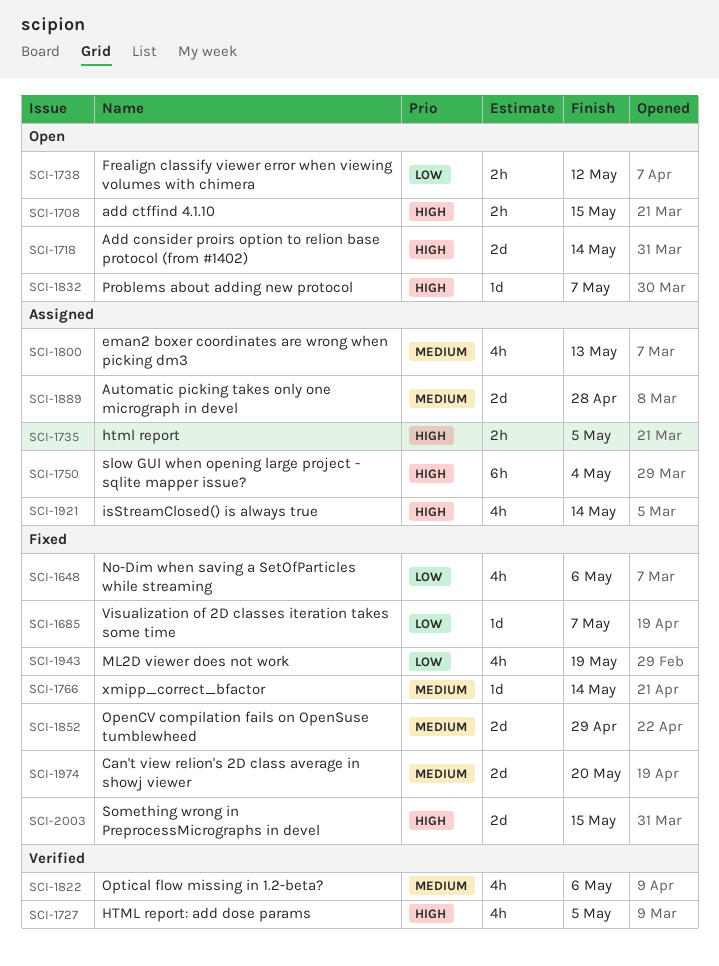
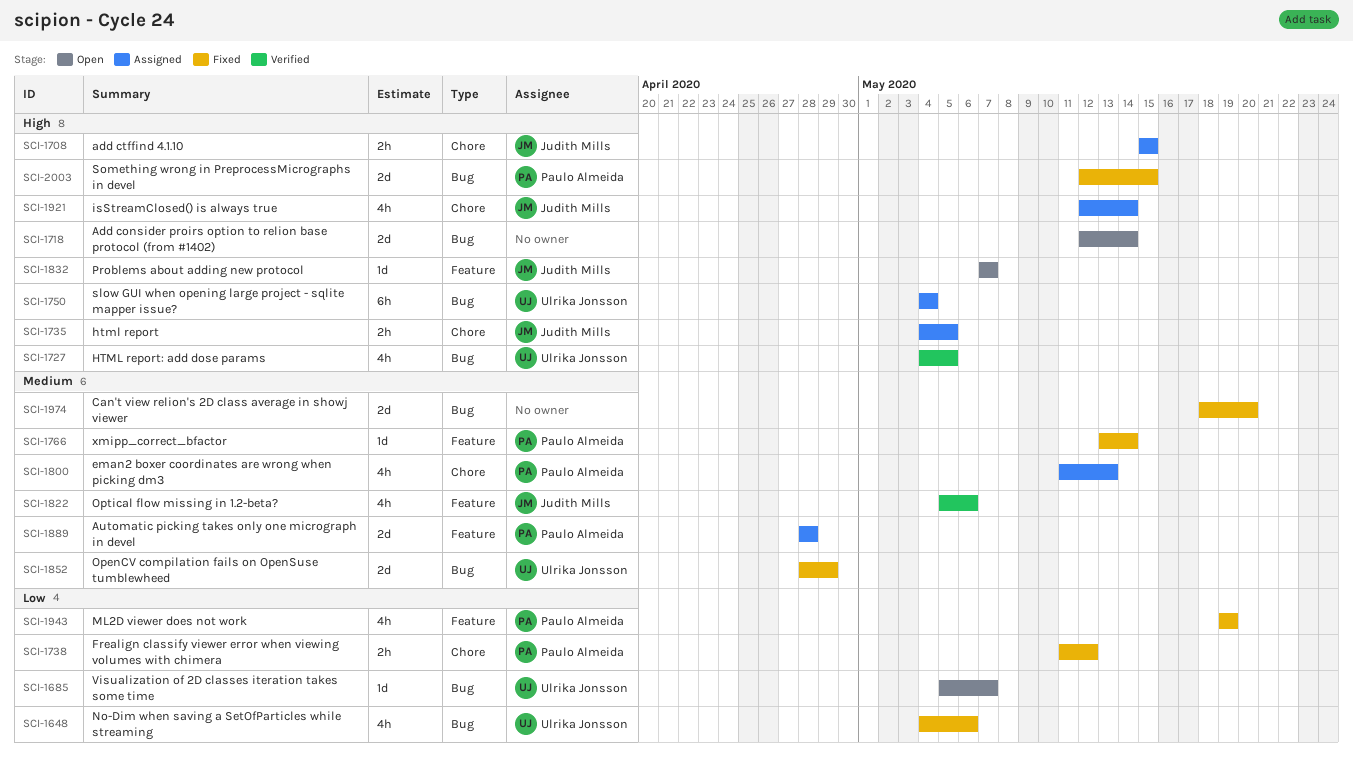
SCI-1685, status: Fixed -> Open
SCI-1708, status: Open -> Assigned
SCI-1738, status: Open -> Fixed

